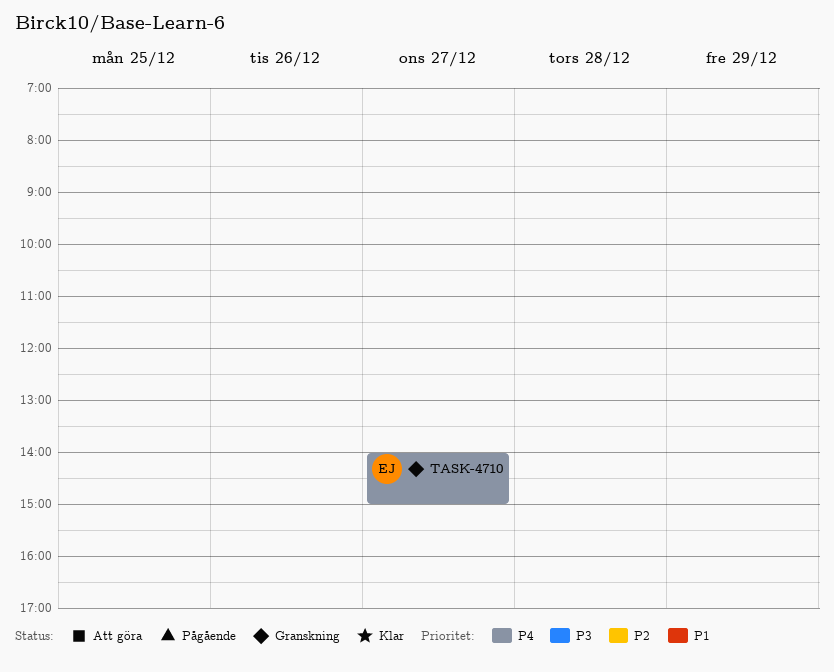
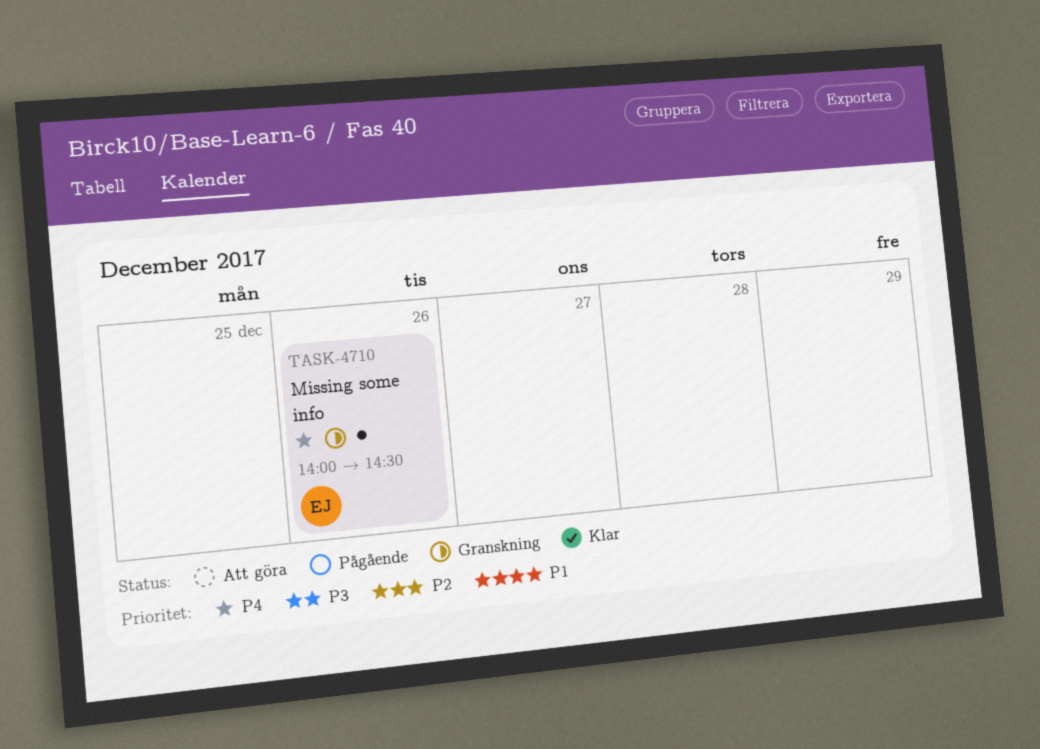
TASK-4710, day: Dec 27 -> Dec 26
TASK-4710, ends: 15:00 -> 14:30

